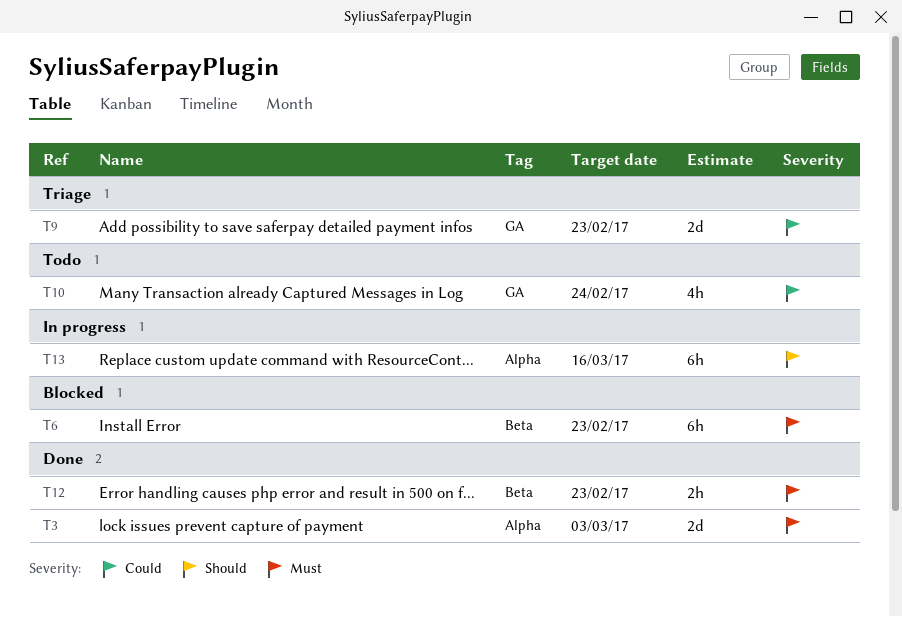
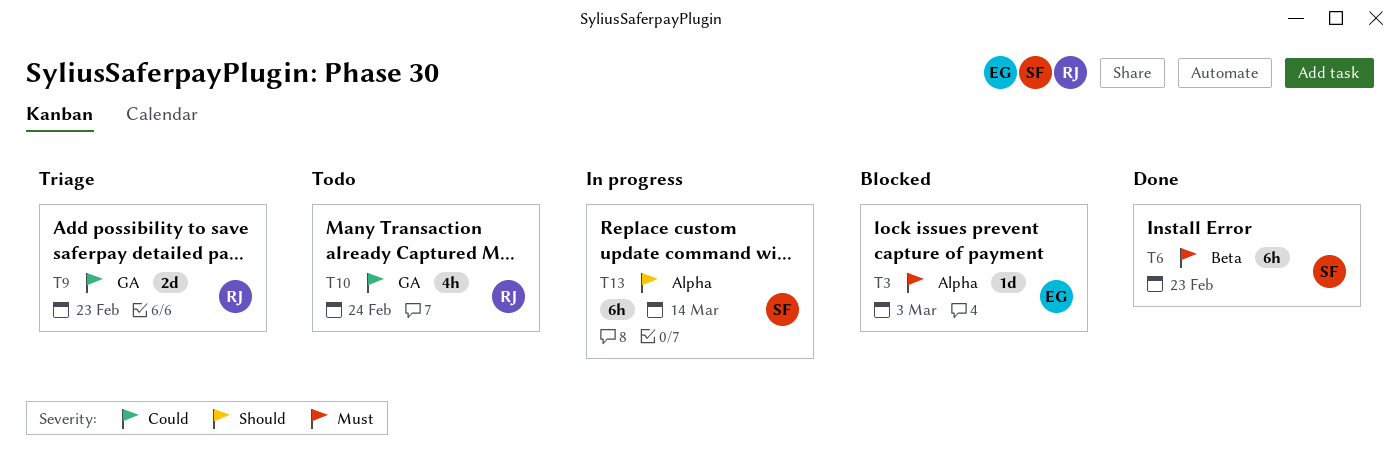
T3, status: Done -> Blocked
T3, estimate: 2d -> 1d
T6, status: Blocked -> Done
T12: present -> none
T13, due: Mar 16 -> Mar 14

